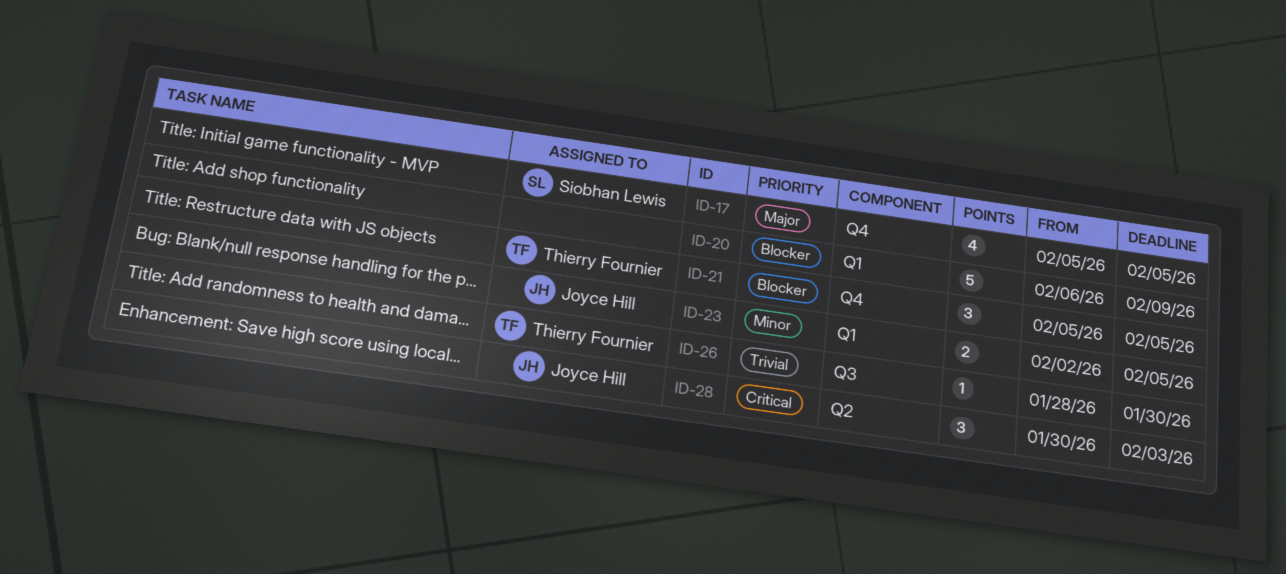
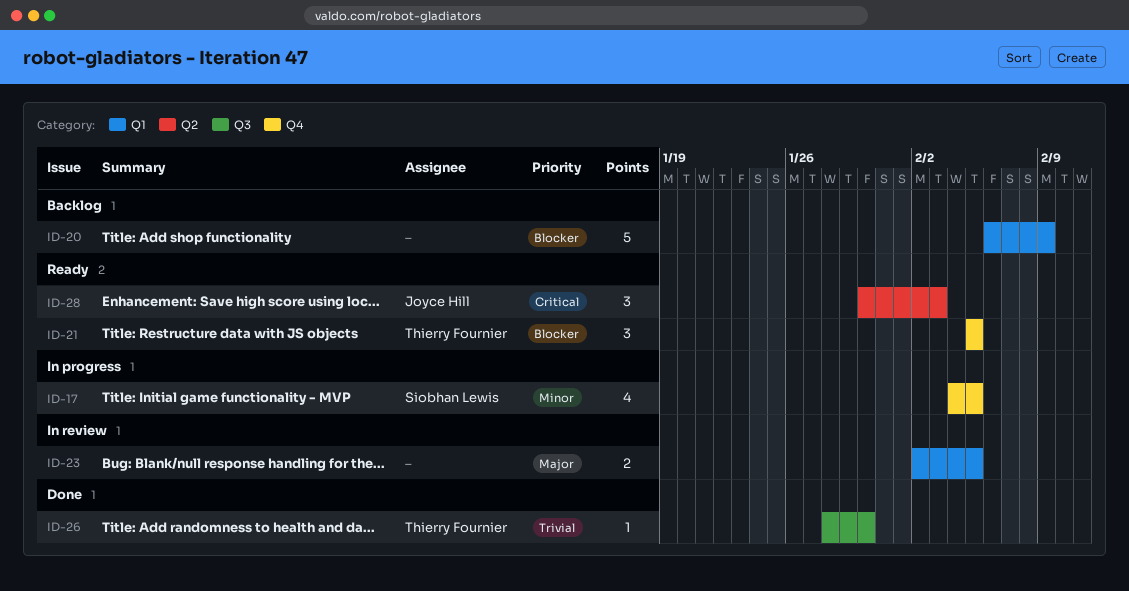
ID-17, priority: Major -> Minor
ID-17, start: Feb 5 -> Feb 4
ID-23, owner: Joyce Hill -> none
ID-23, priority: Minor -> Major

